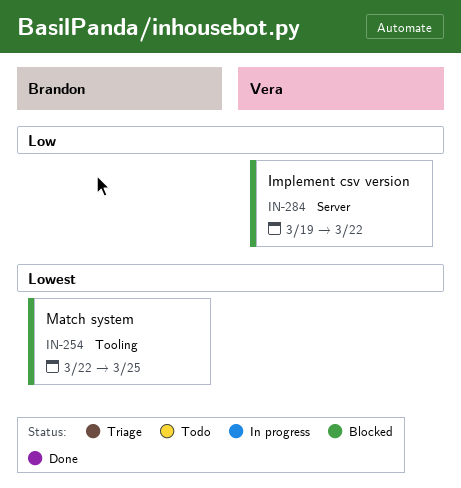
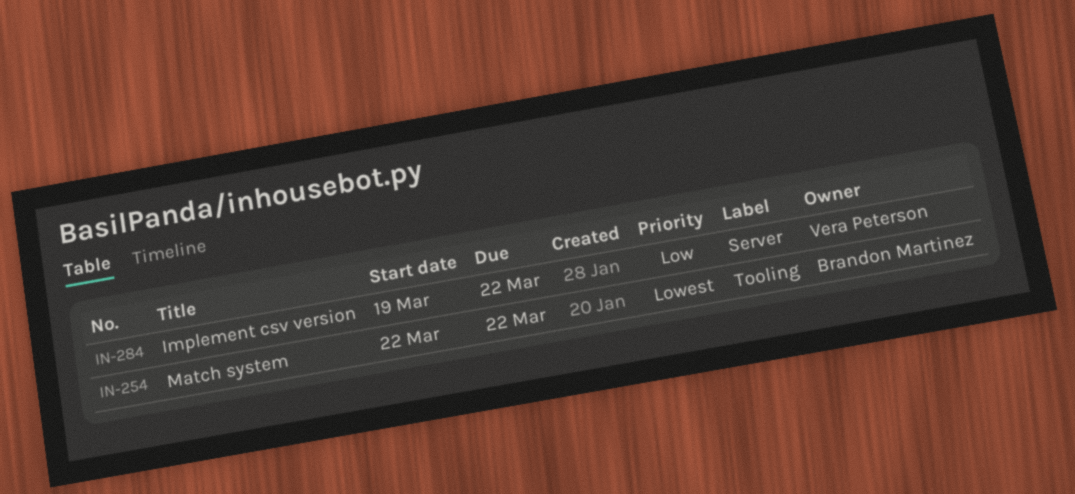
IN-254, due: Mar 25 -> Mar 22

